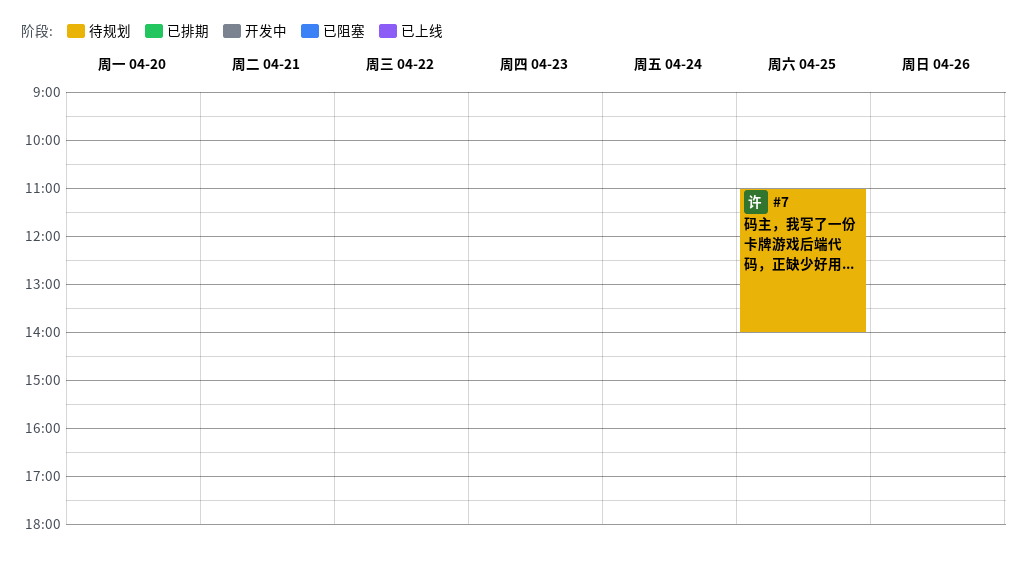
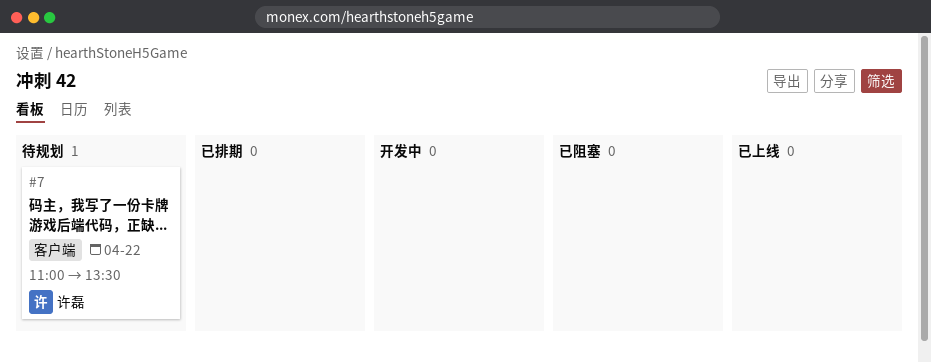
#7, day: Apr 25 -> Apr 22
#7, ends: 14:00 -> 13:30

